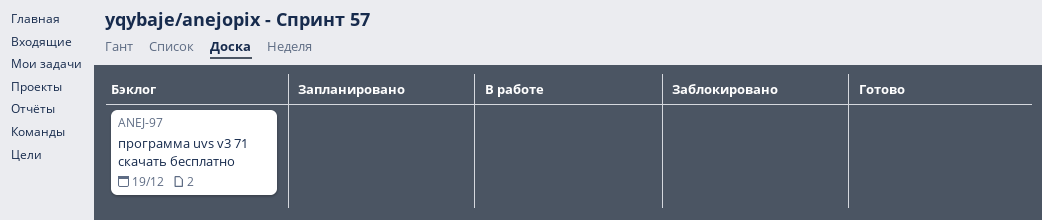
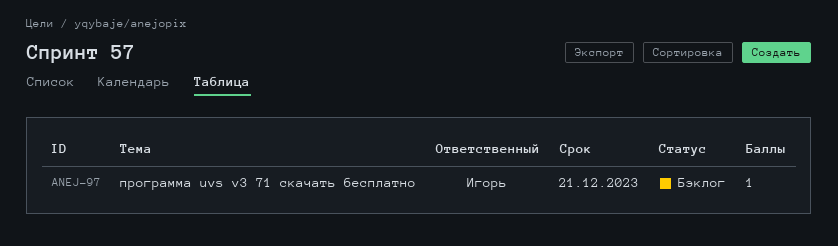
ANEJ-97, due: Dec 19 -> Dec 21

